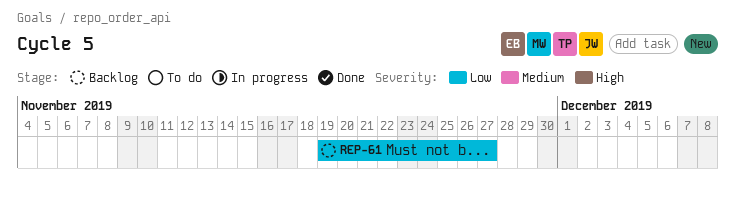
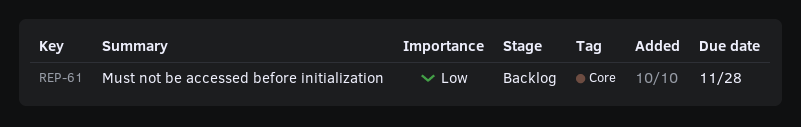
REP-61, due: Nov 27 -> Nov 28

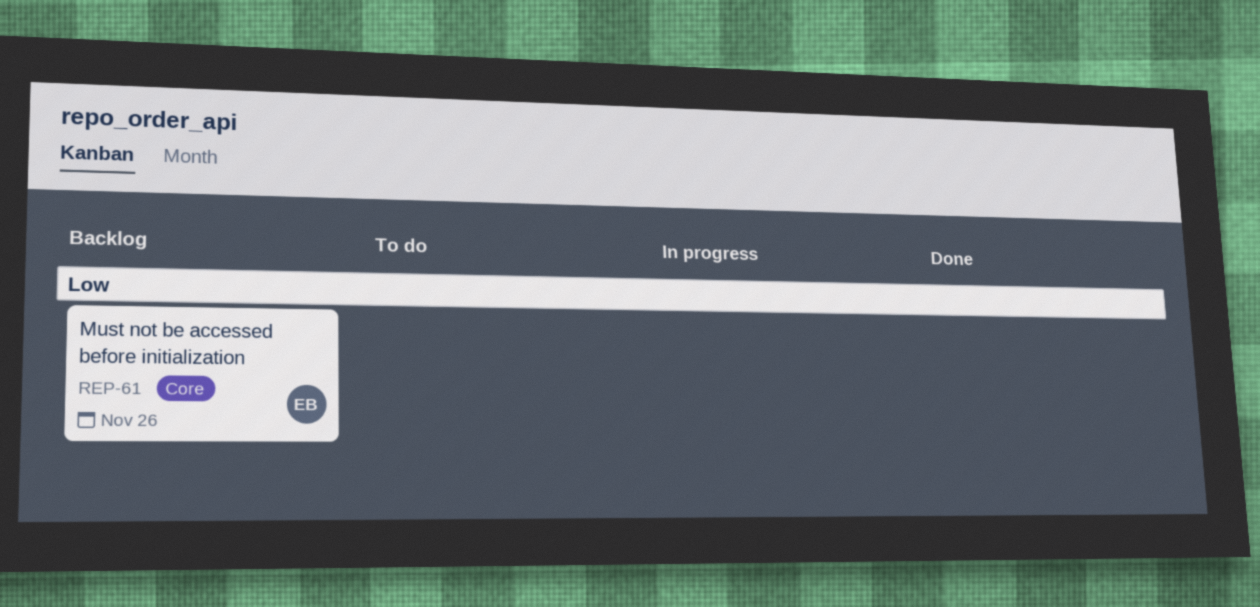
REP-61, due: Nov 28 -> Nov 26

